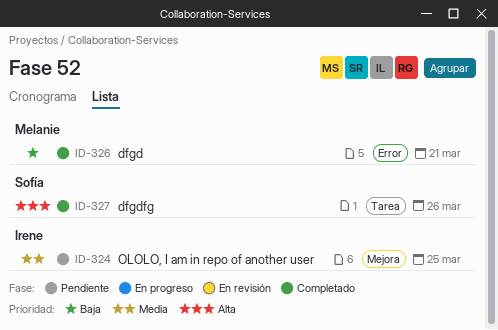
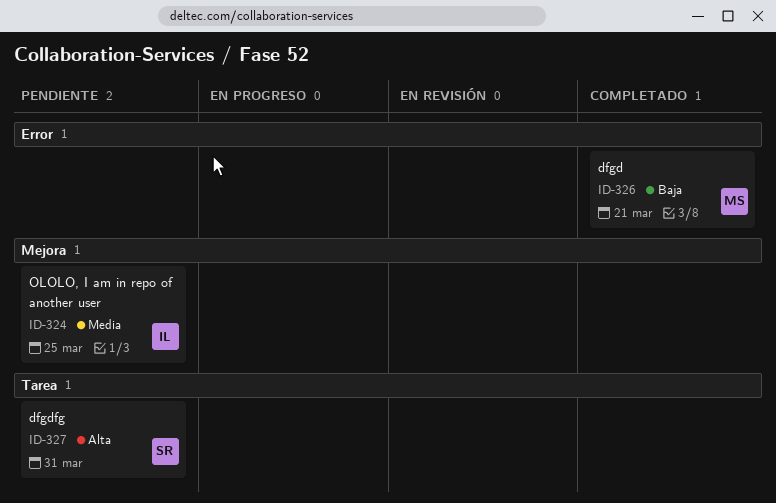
ID-327, status: Completado -> Pendiente
ID-327, due: Mar 26 -> Mar 31

